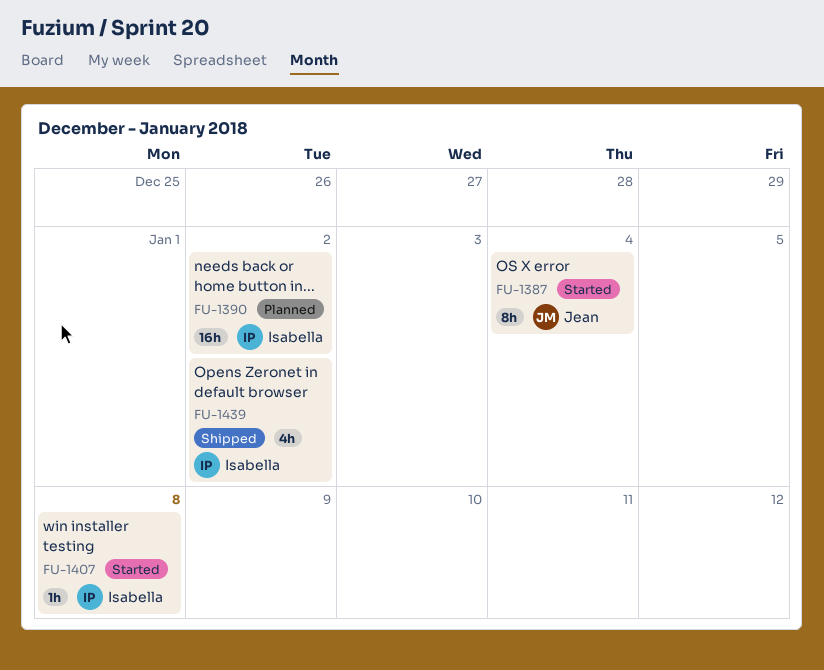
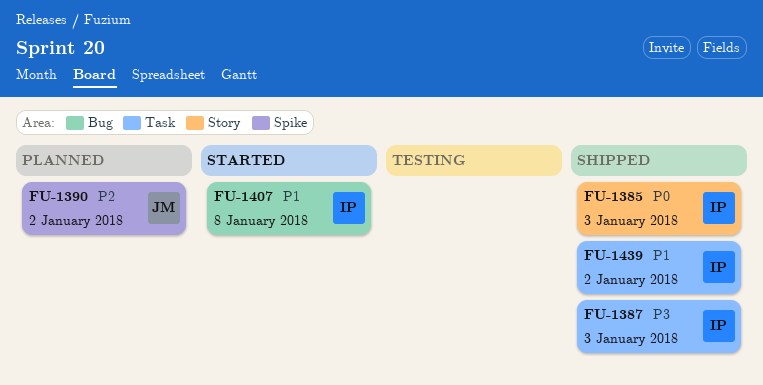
FU-1385: none -> present
FU-1387, status: Started -> Shipped
FU-1387, owner: Jean -> Isabella
FU-1387, due: Jan 4 -> Jan 3
FU-1390, owner: Isabella -> Jean

